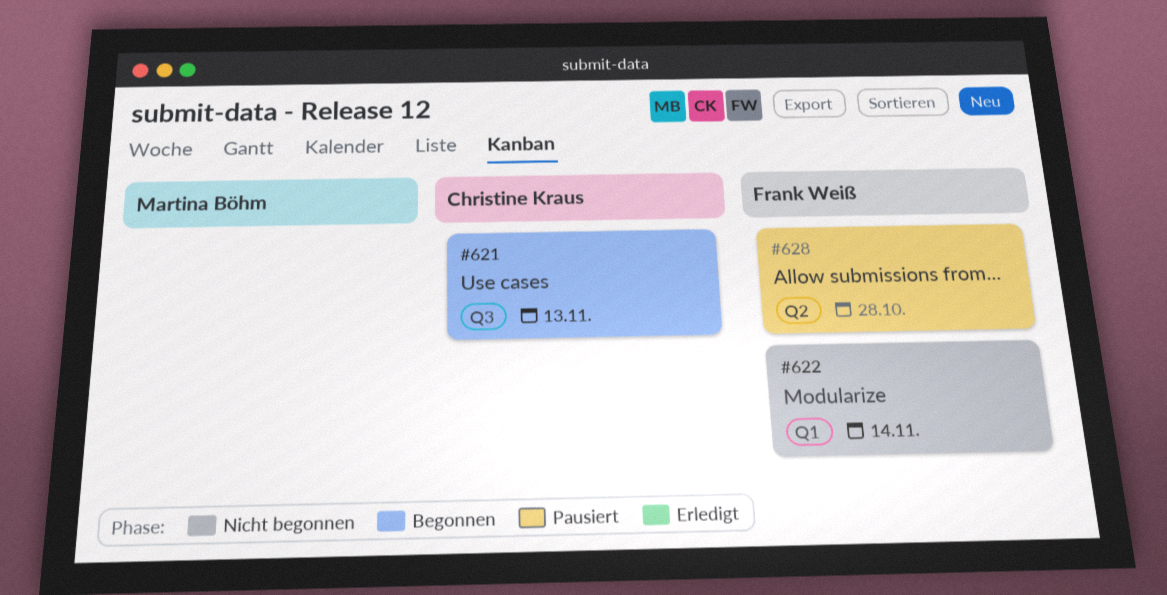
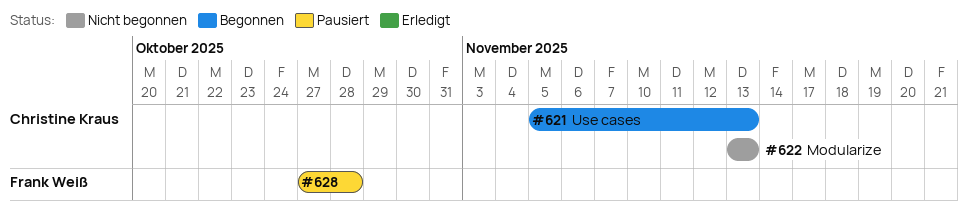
#622, owner: Frank Weiß -> Christine Kraus
#622, due: Nov 14 -> Nov 13

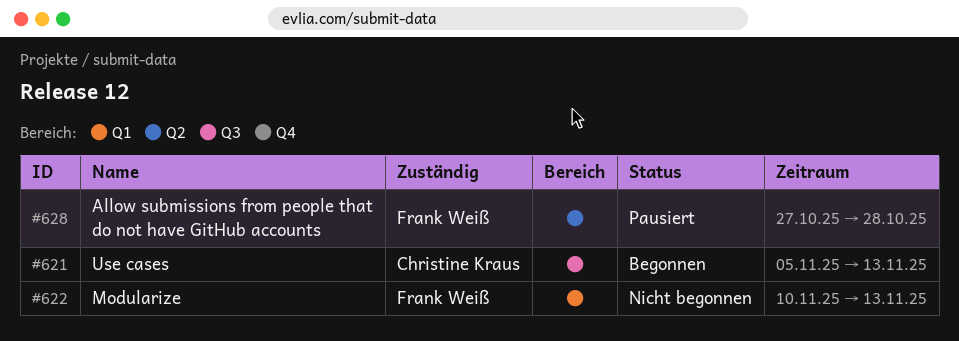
#622, owner: Christine Kraus -> Frank Weiß
#622, start: Nov 13 -> Nov 10

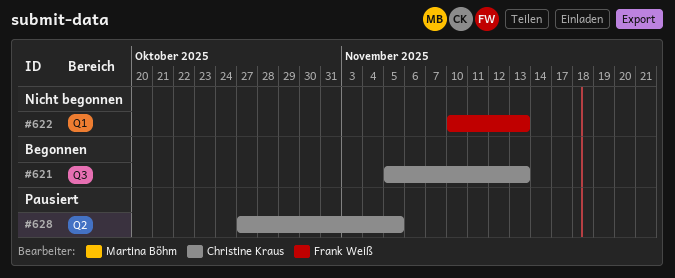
#628, owner: Frank Weiß -> Christine Kraus
#628, due: Oct 28 -> Nov 5

